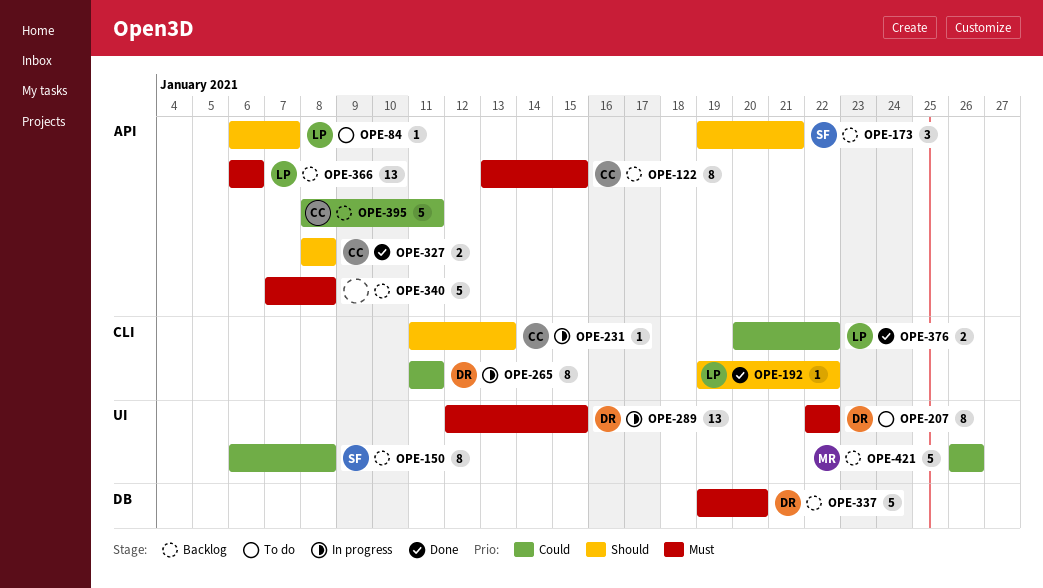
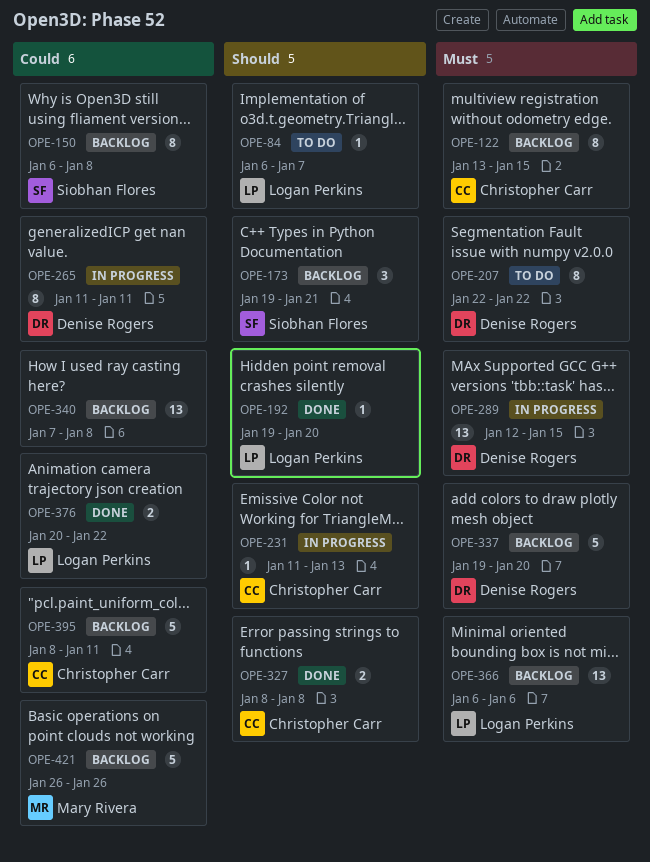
OPE-192, due: Jan 22 -> Jan 20
OPE-340, priority: Must -> Could
OPE-340, estimate: 5 -> 13

